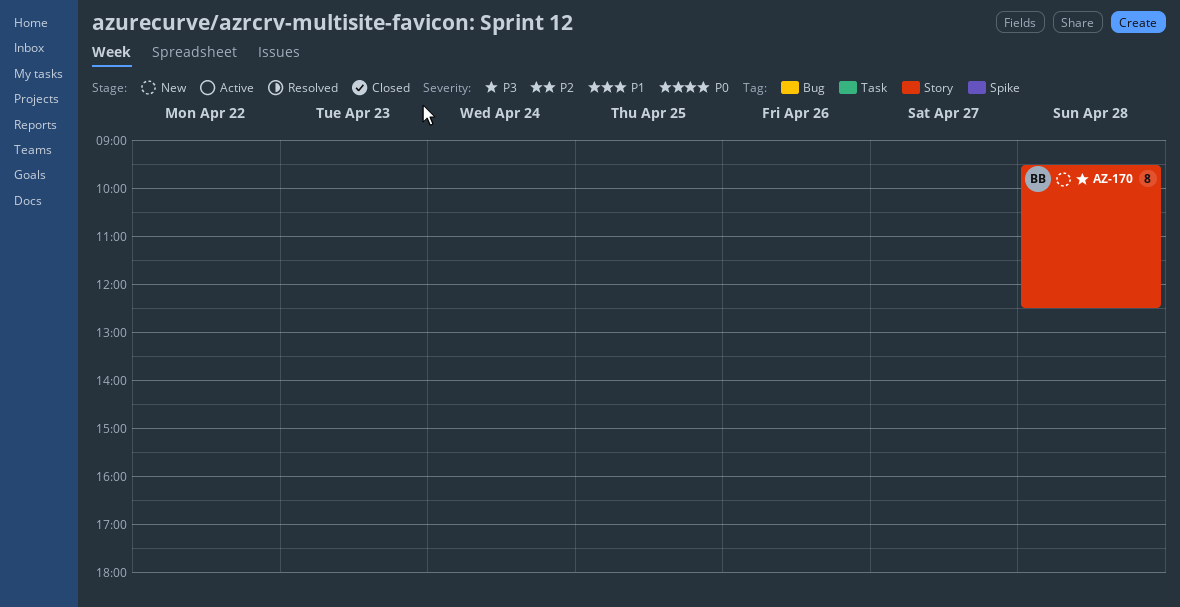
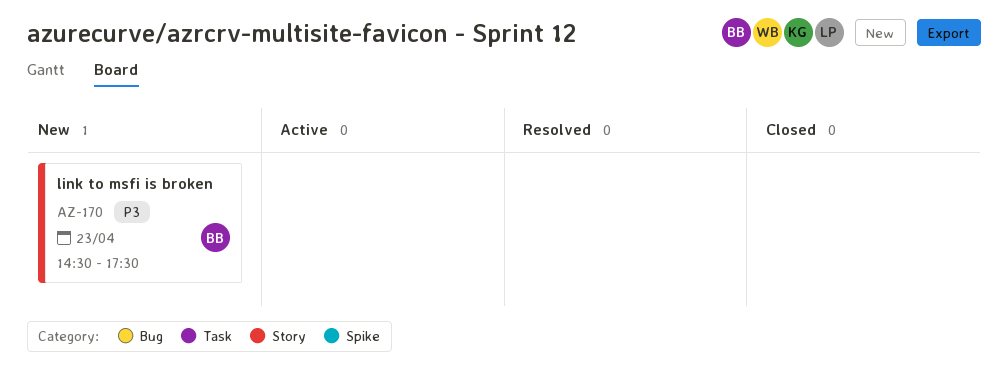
AZ-170, day: Apr 28 -> Apr 23
AZ-170, begins: 09:30 -> 14:30
AZ-170, ends: 12:30 -> 17:30

